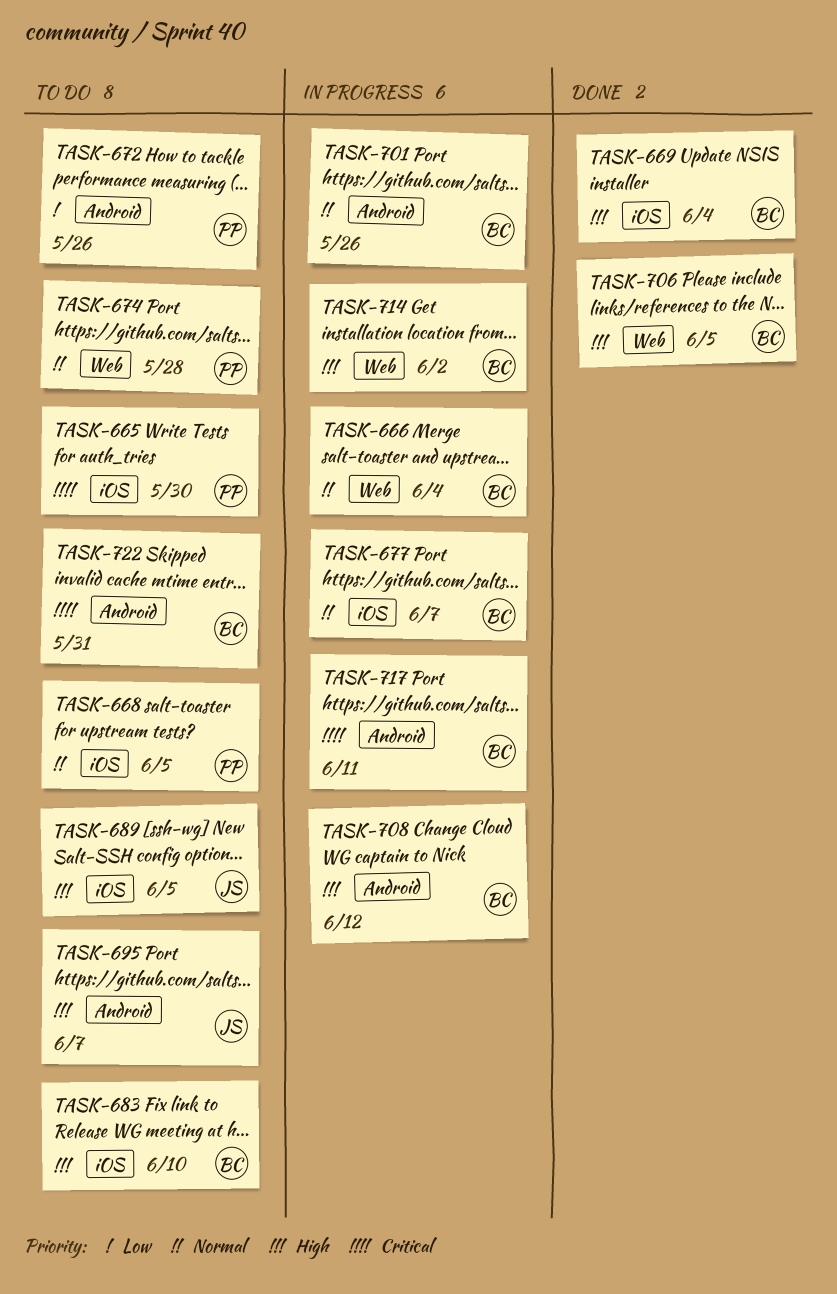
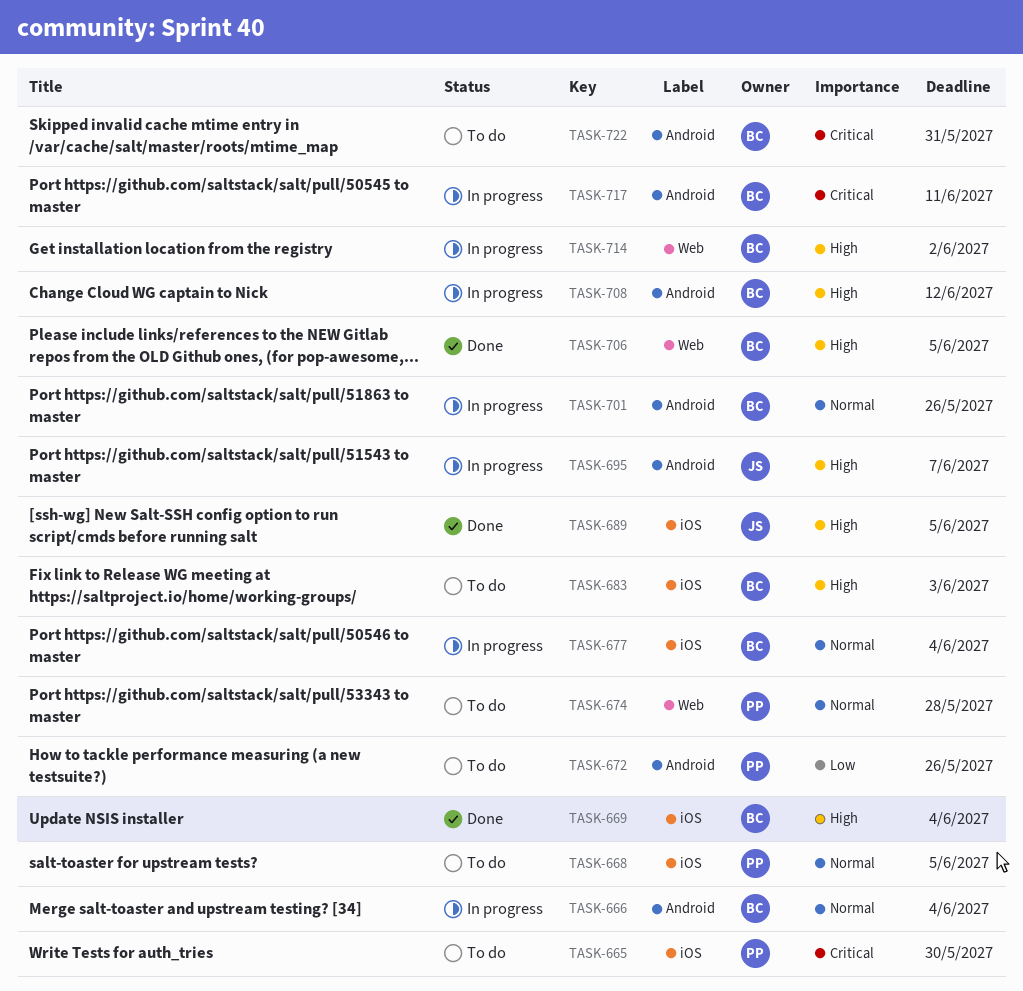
TASK-666, label: Web -> Android
TASK-677, due: Jun 7 -> Jun 4
TASK-683, due: Jun 10 -> Jun 3
TASK-689, status: To do -> Done
TASK-695, status: To do -> In progress

